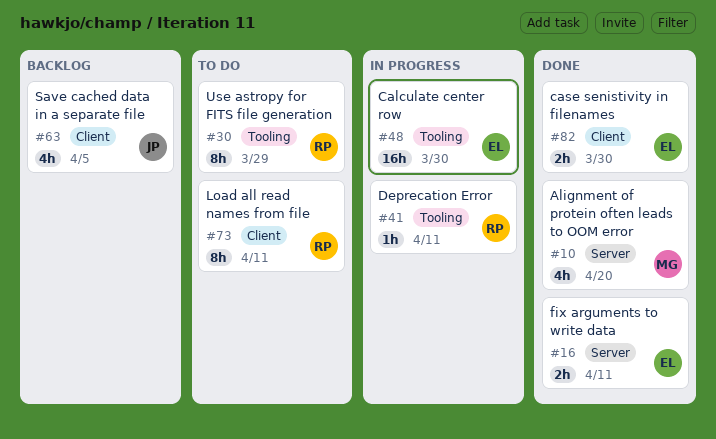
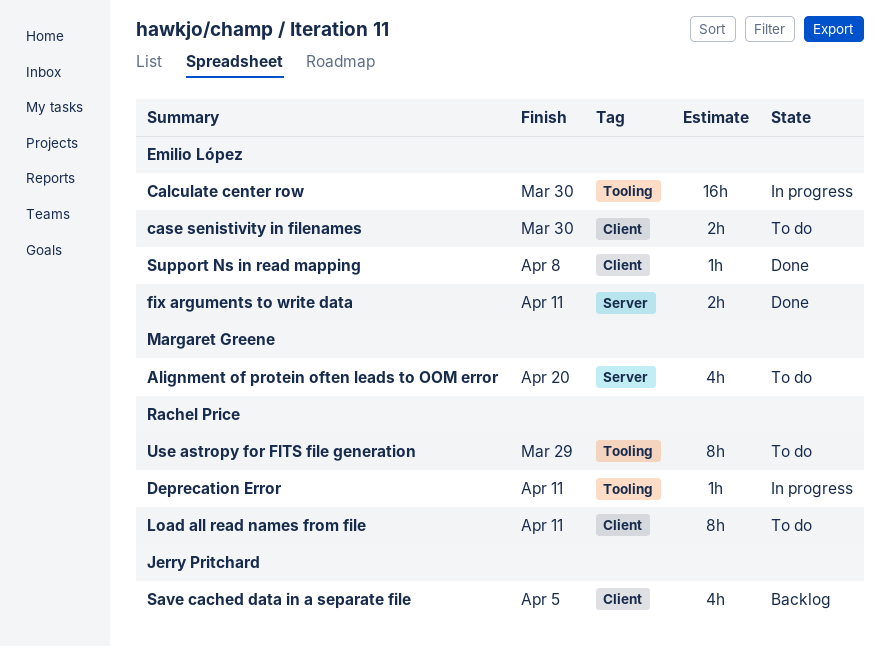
Alignment of protein often leads to OOM error, status: Done -> To do
case senistivity in filenames, status: Done -> To do
Support Ns in read mapping: none -> present

